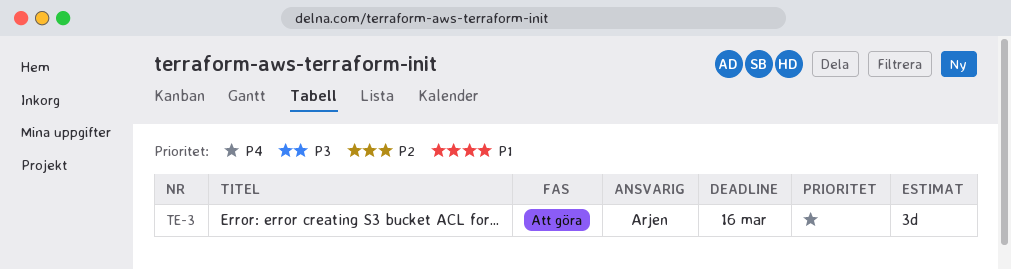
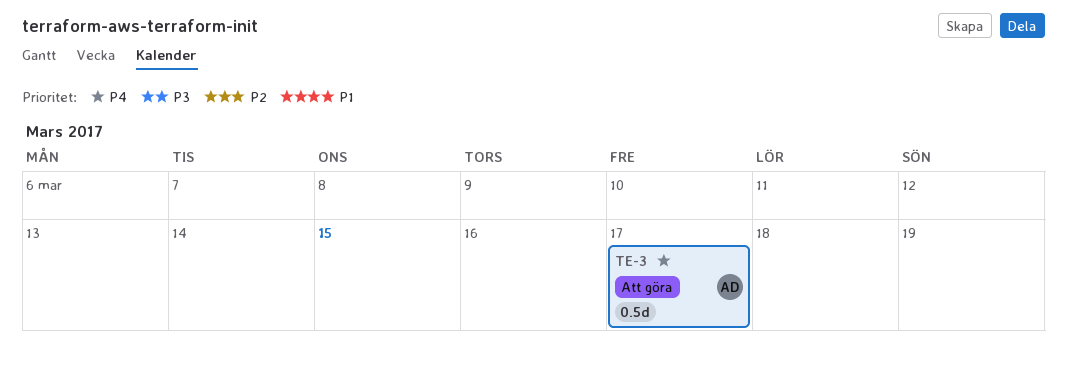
TE-3, estimate: 3d -> 0.5d
TE-3, due: Mar 16 -> Mar 17

